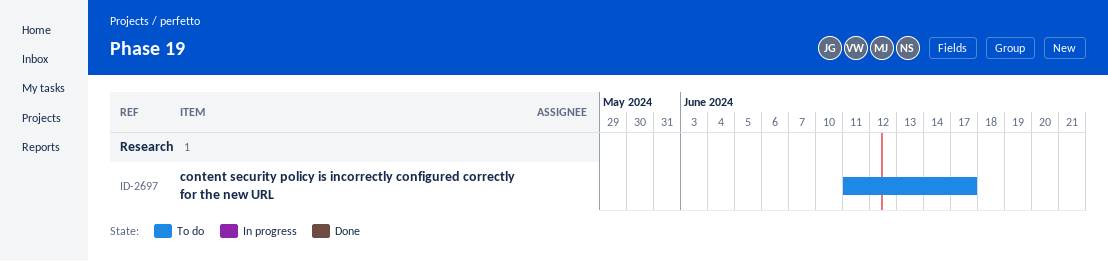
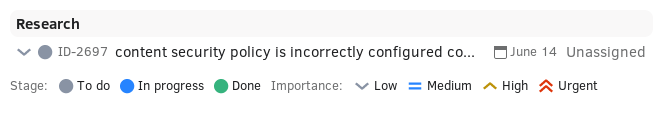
ID-2697, due: Jun 17 -> Jun 14

